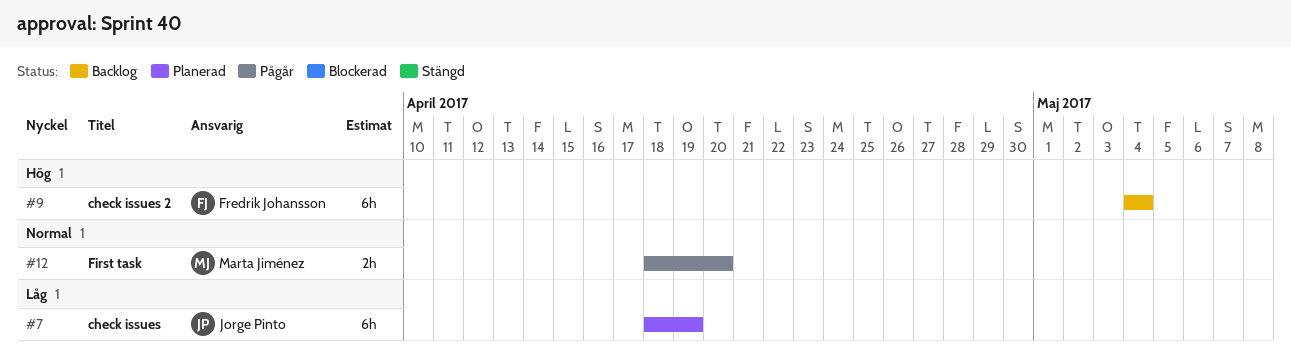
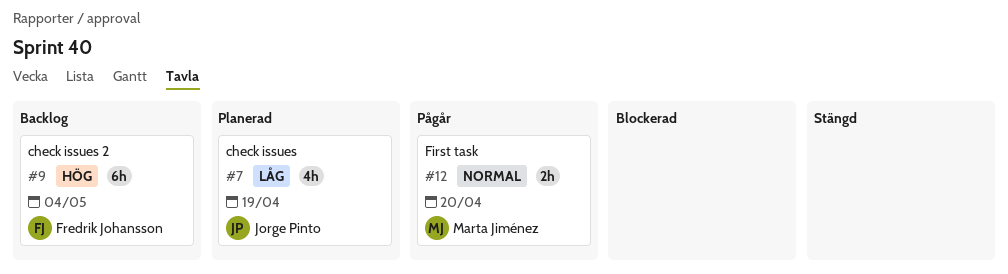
#7, estimate: 6h -> 4h

